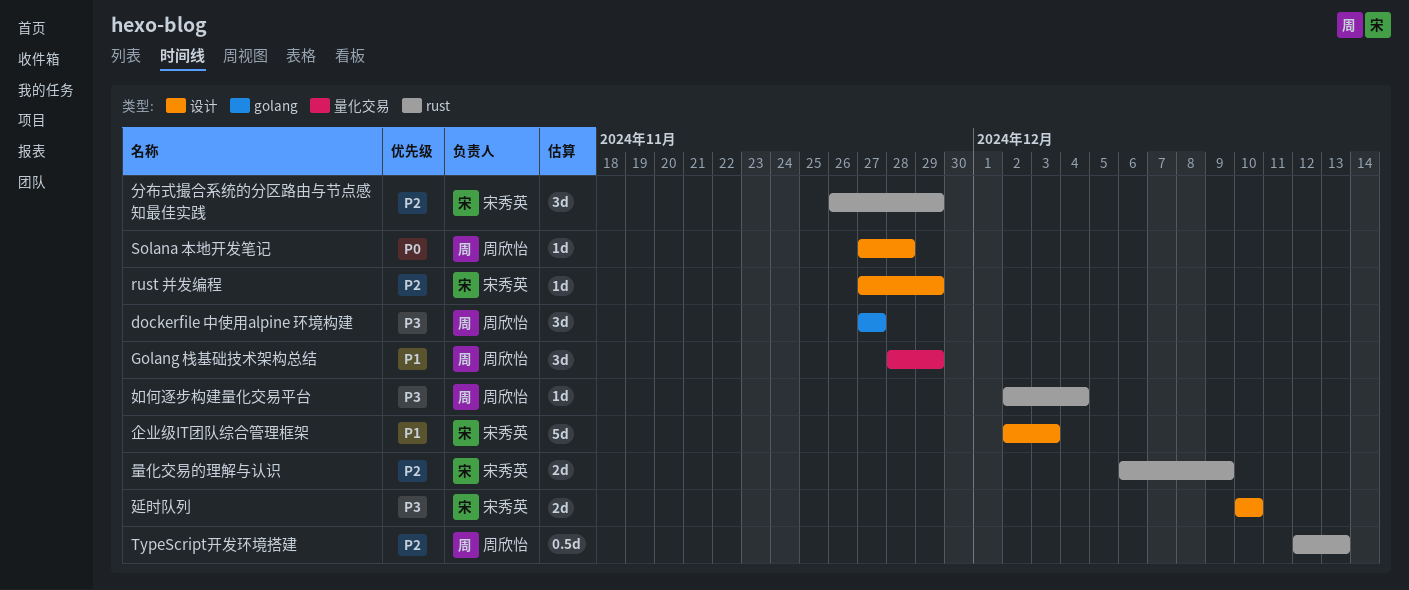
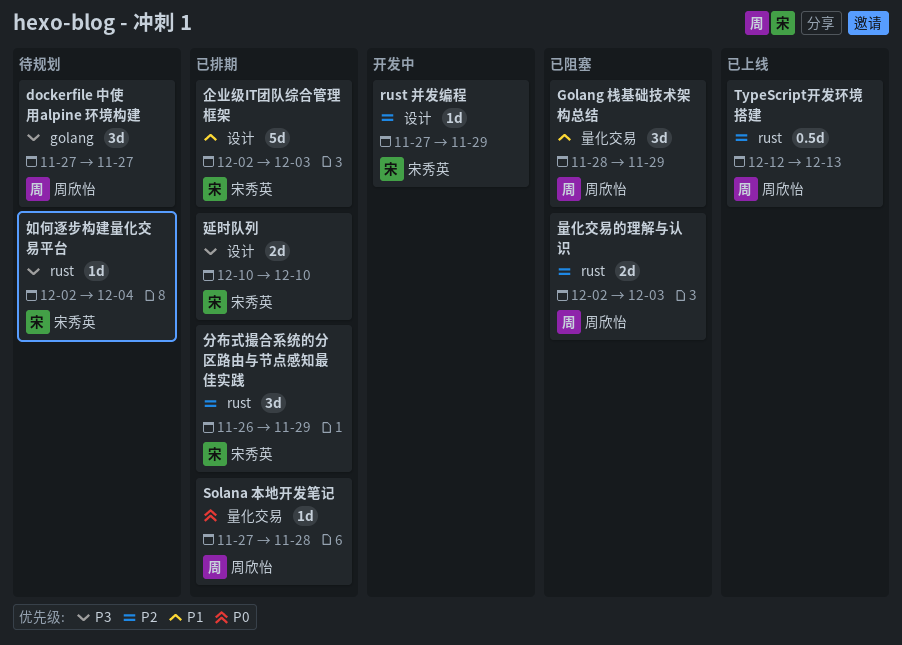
Solana 本地开发笔记, label: 设计 -> 量化交易
如何逐步构建量化交易平台, owner: 周欣怡 -> 宋秀英
量化交易的理解与认识, owner: 宋秀英 -> 周欣怡
量化交易的理解与认识, start: Dec 6 -> Dec 2
量化交易的理解与认识, due: Dec 9 -> Dec 3

